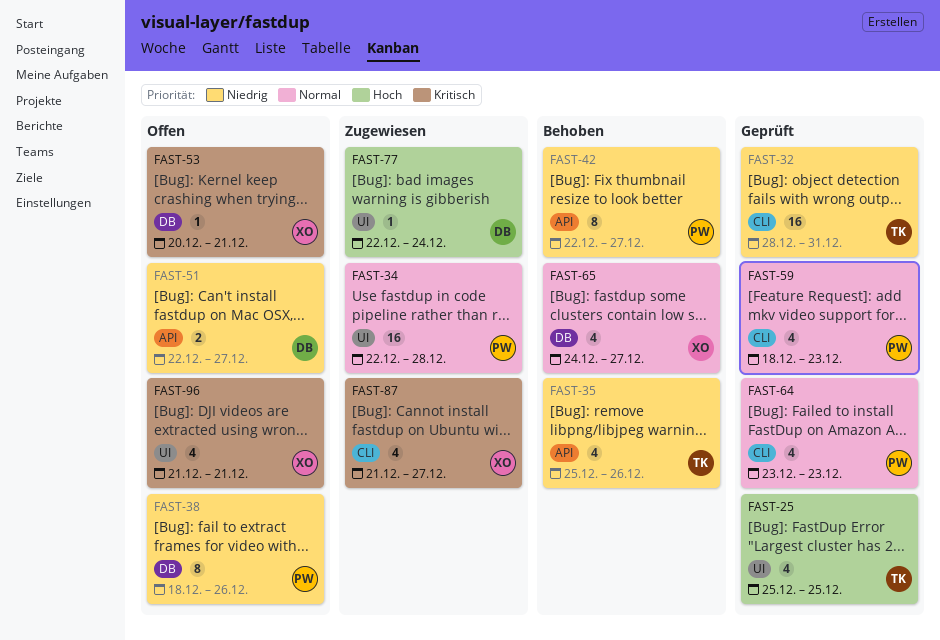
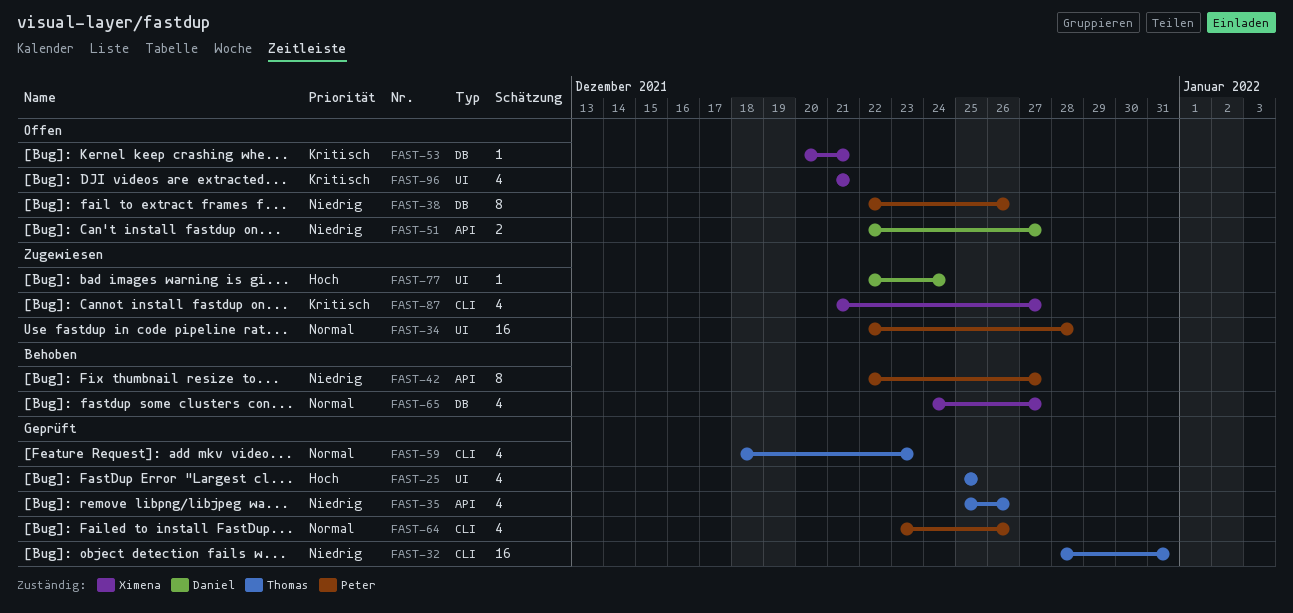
FAST-35, status: Behoben -> Geprüft
FAST-38, start: Dec 18 -> Dec 22
FAST-59, owner: Peter -> Thomas
FAST-64, due: Dec 23 -> Dec 26

